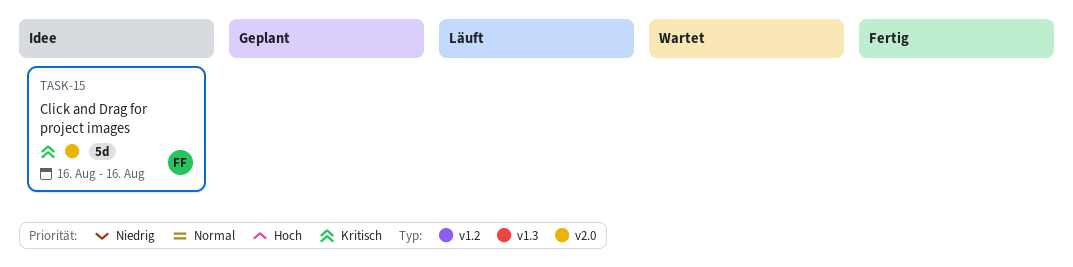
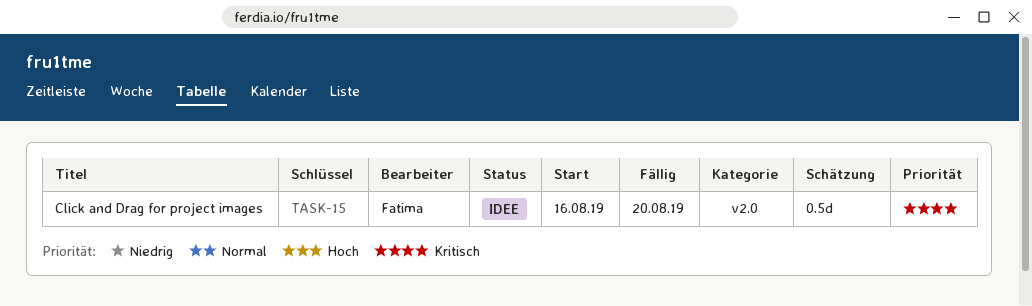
TASK-15, estimate: 5d -> 0.5d
TASK-15, due: Aug 16 -> Aug 20

